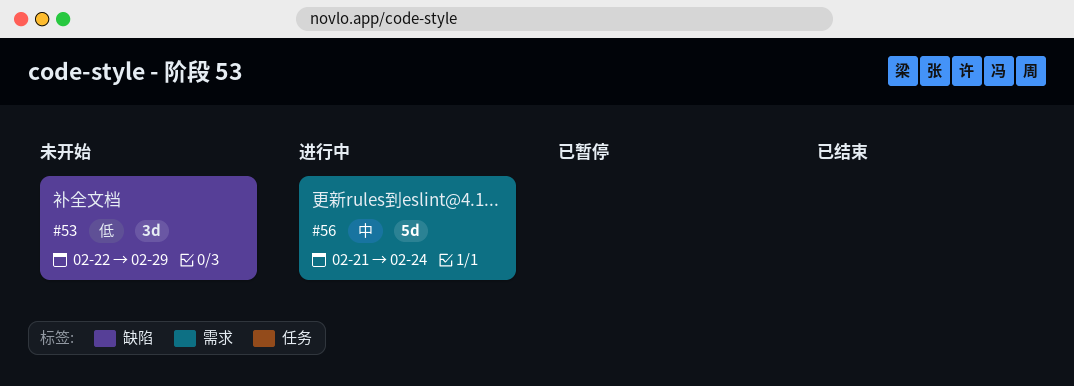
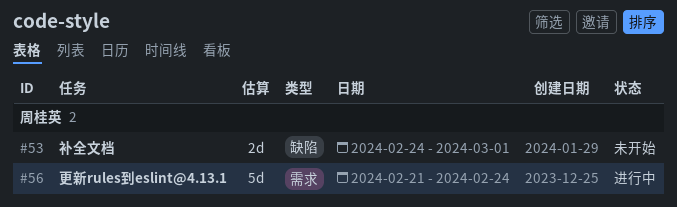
#53, estimate: 3d -> 2d
#53, start: Feb 22 -> Feb 24
#53, due: Feb 29 -> Mar 1

